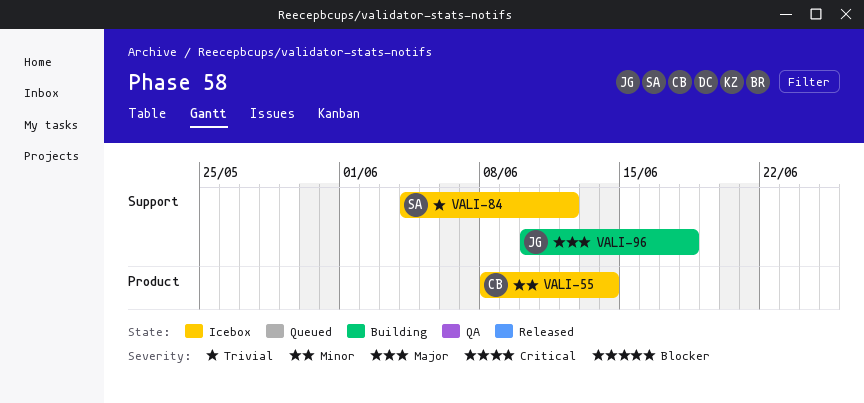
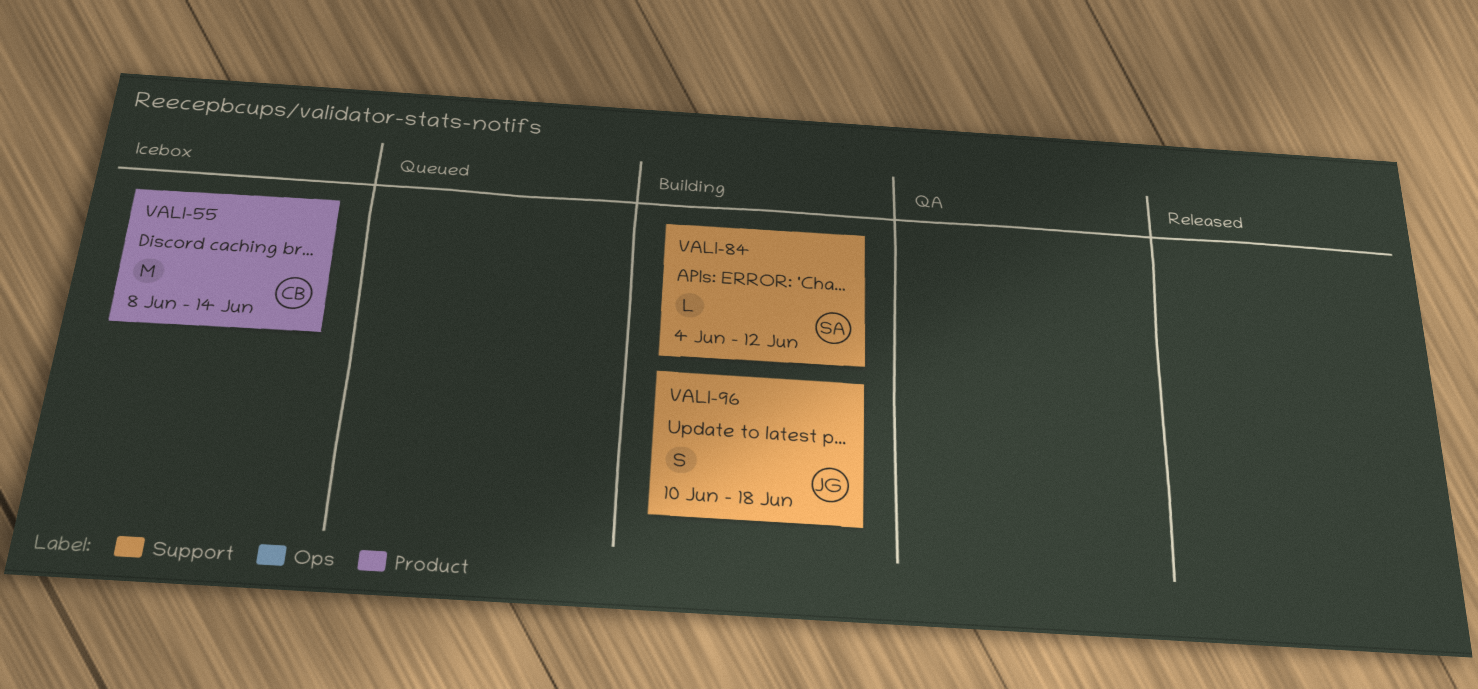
VALI-84, status: Icebox -> Building

